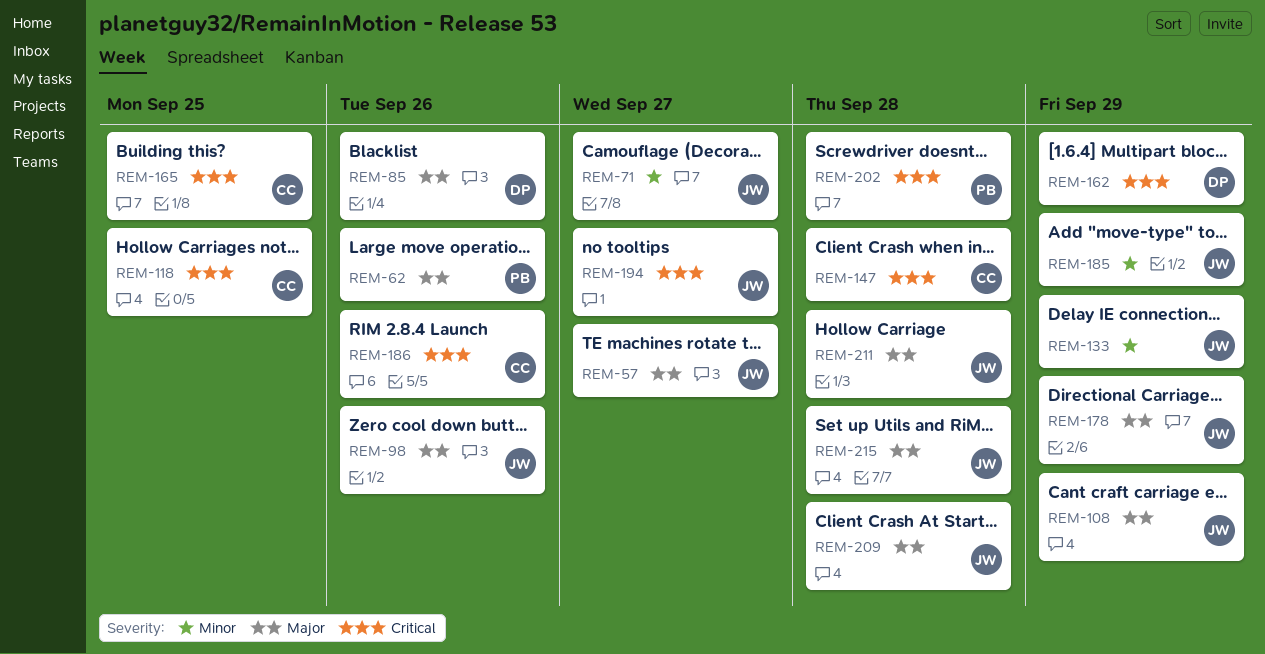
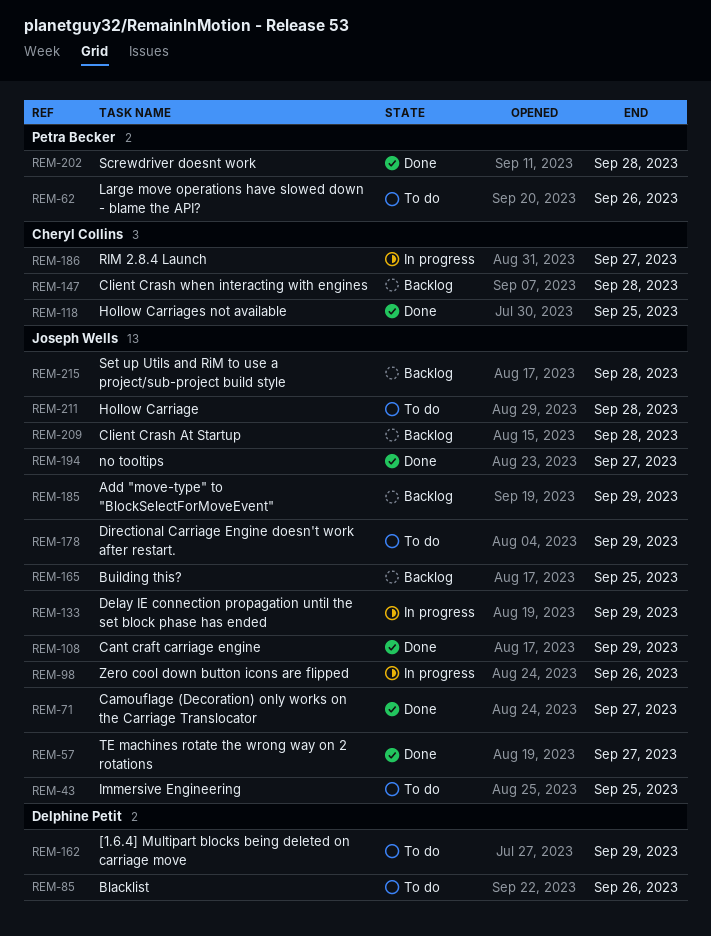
REM-43: none -> present
REM-165, owner: Cheryl Collins -> Joseph Wells
REM-186, due: Sep 26 -> Sep 27

